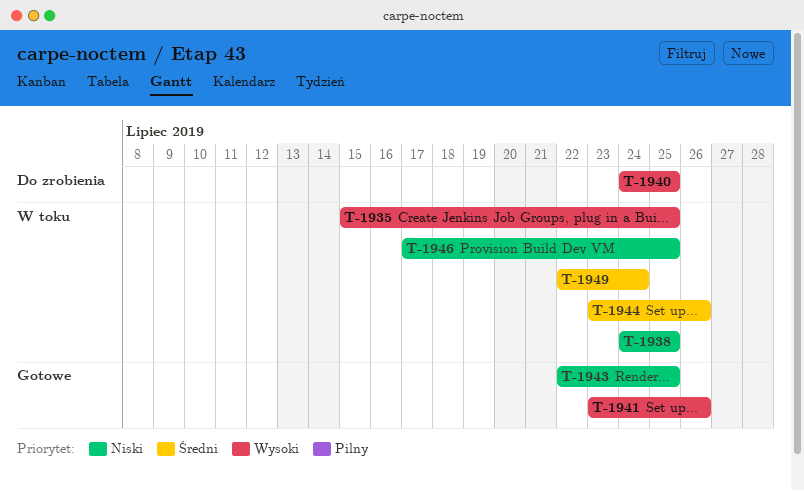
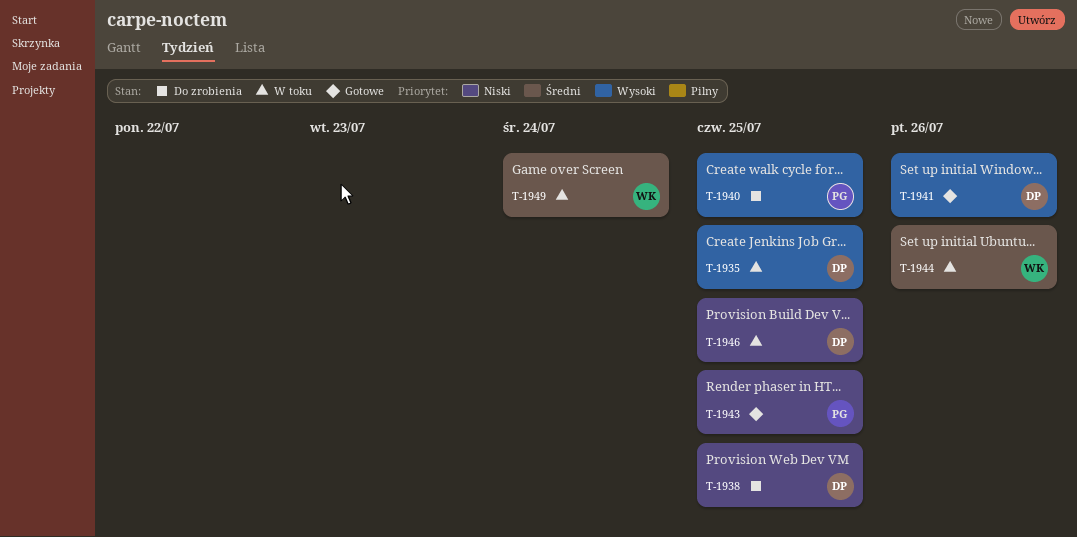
T-1938, status: W toku -> Do zrobienia

